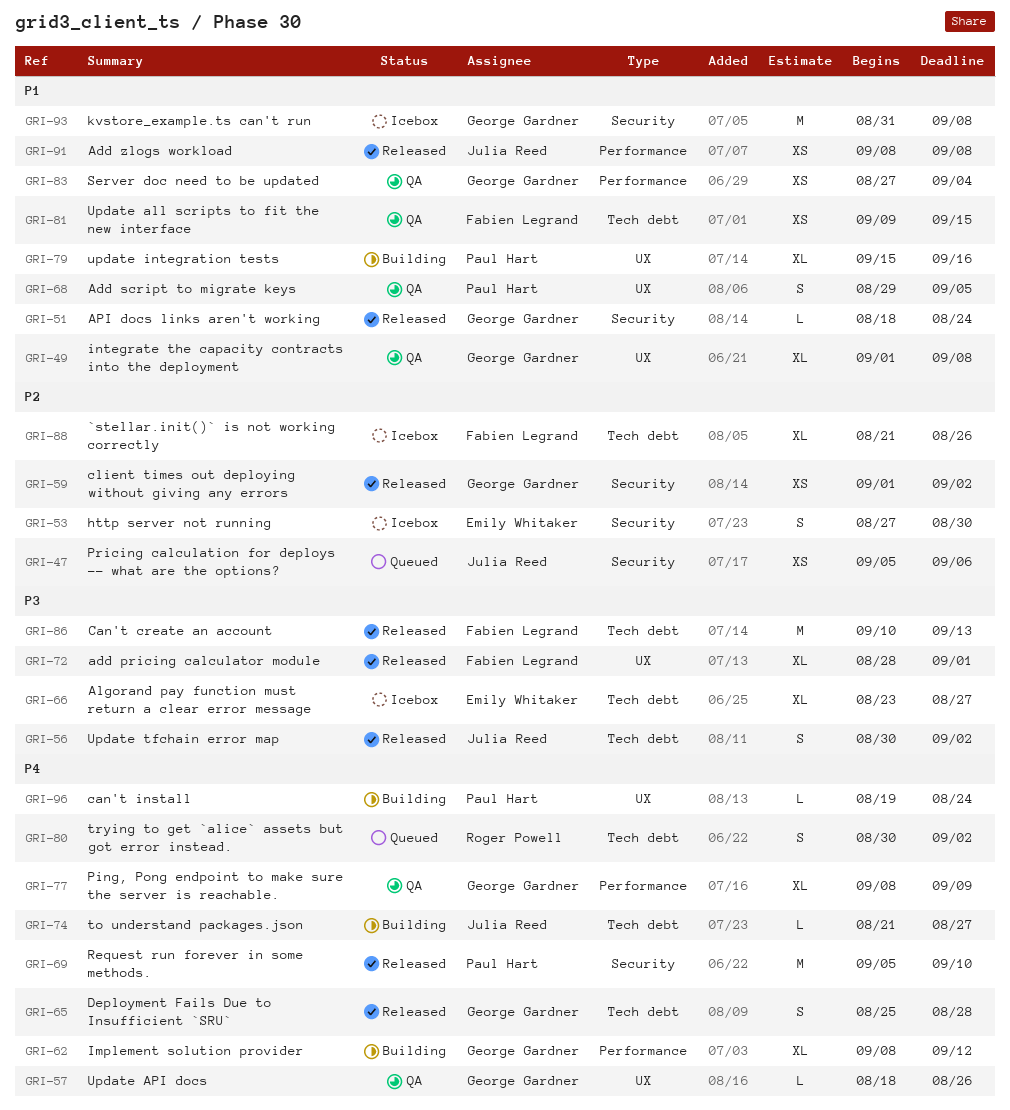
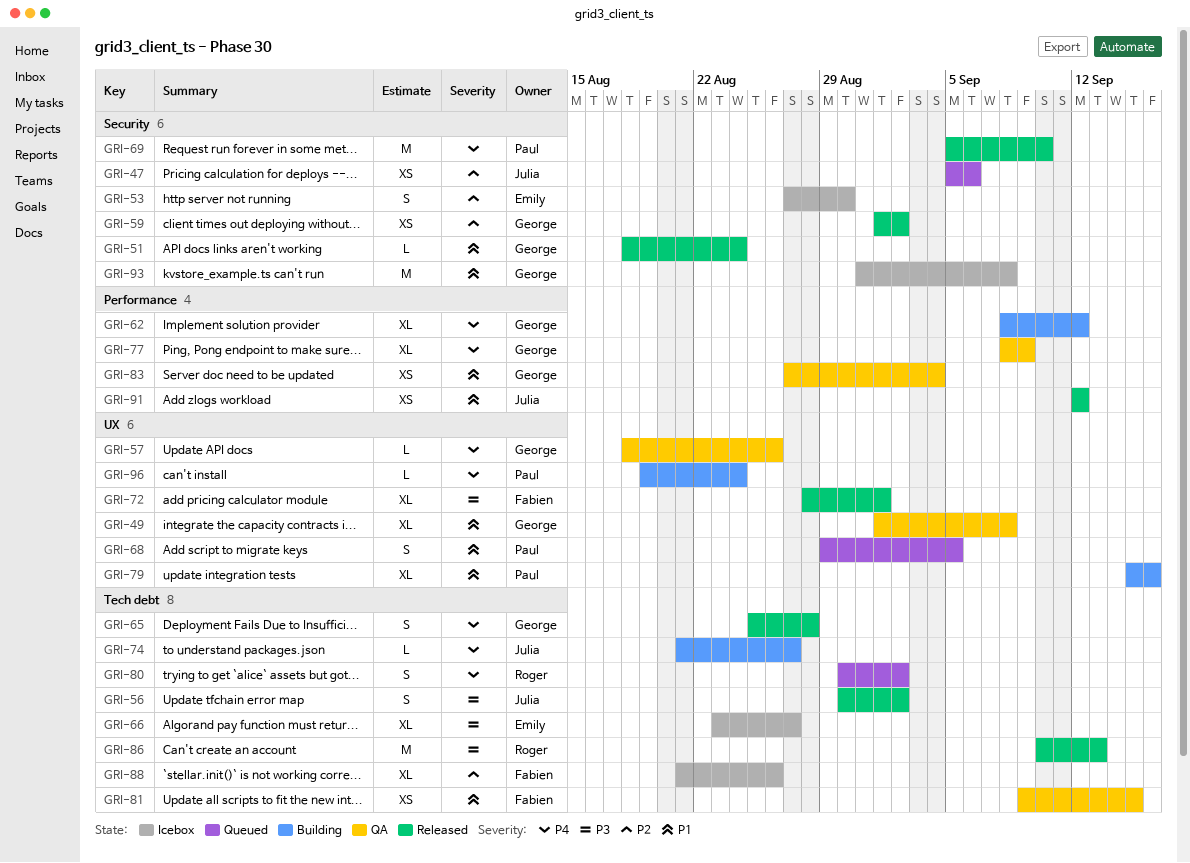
GRI-68, status: QA -> Queued
GRI-86, owner: Fabien Legrand -> Roger Powell
GRI-91, start: Sep 8 -> Sep 12
GRI-91, due: Sep 8 -> Sep 12

